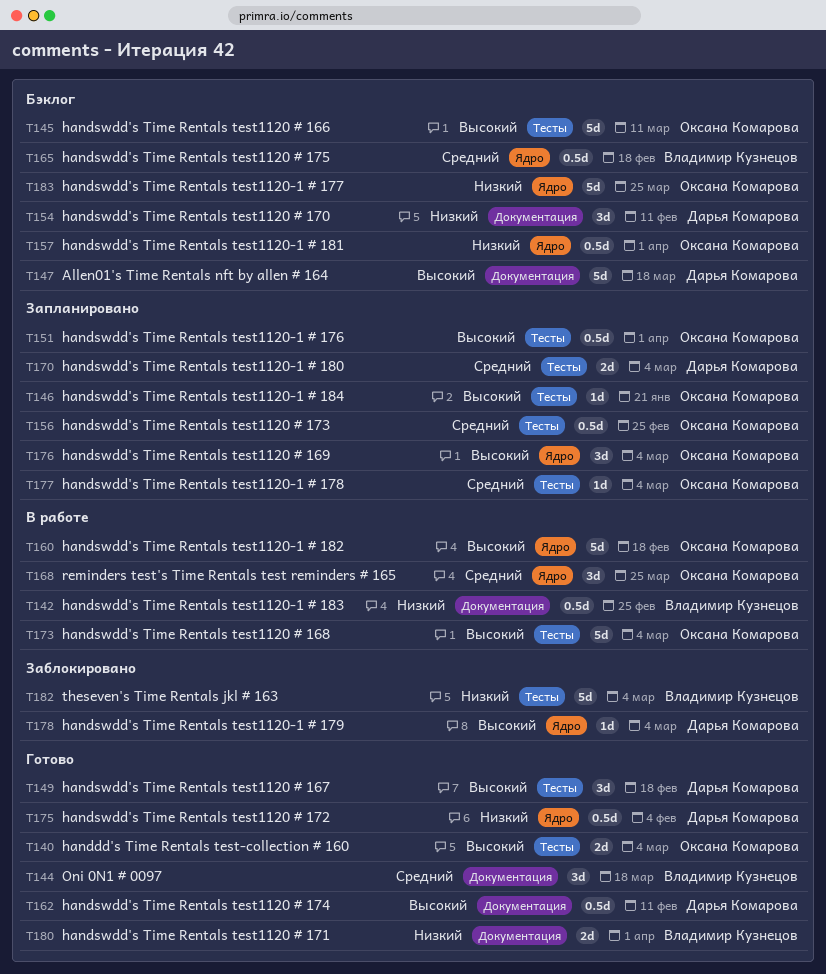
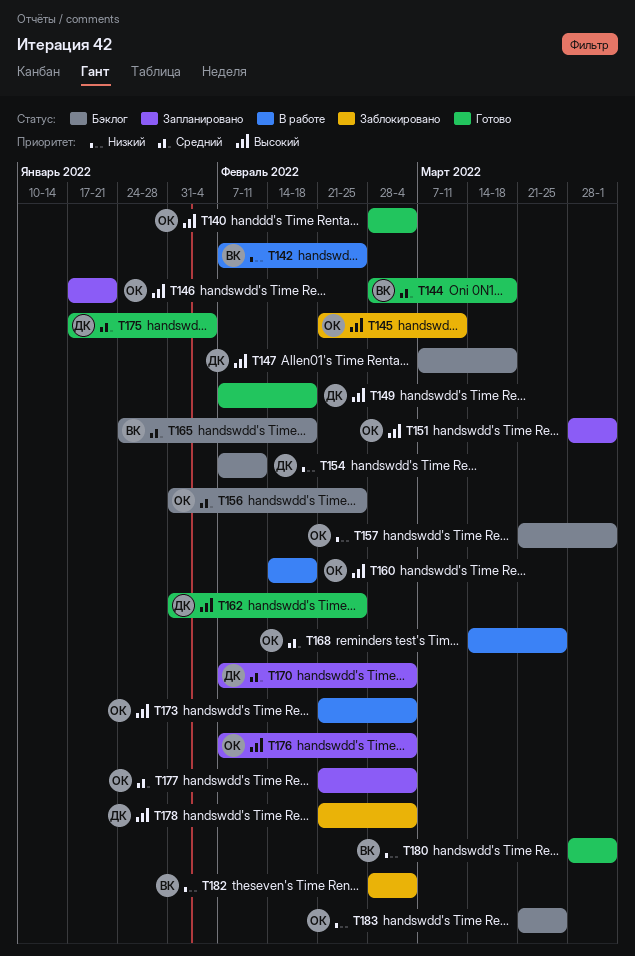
T145, status: Бэклог -> Заблокировано
T156, status: Запланировано -> Бэклог
T162, due: Feb 11 -> Feb 25
T175, priority: Низкий -> Средний

